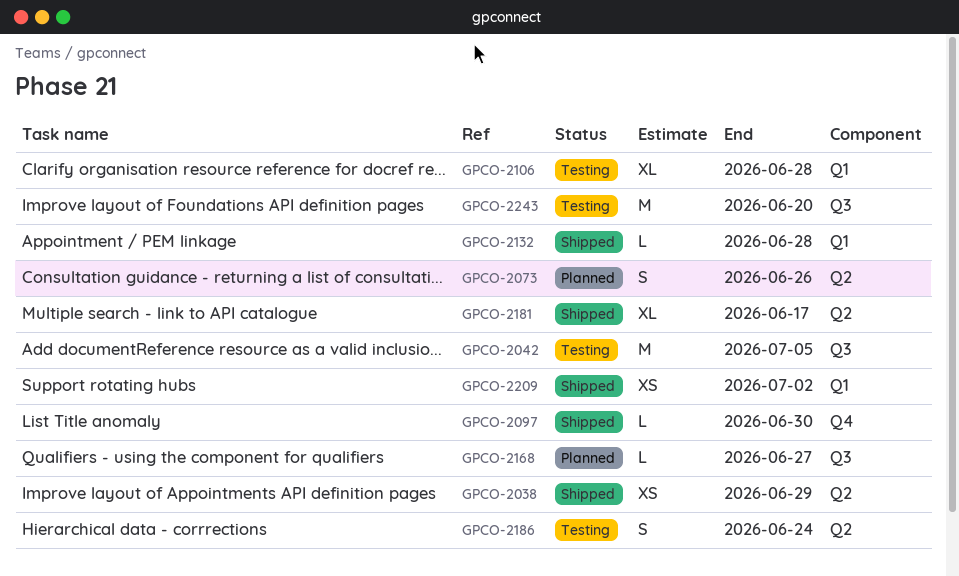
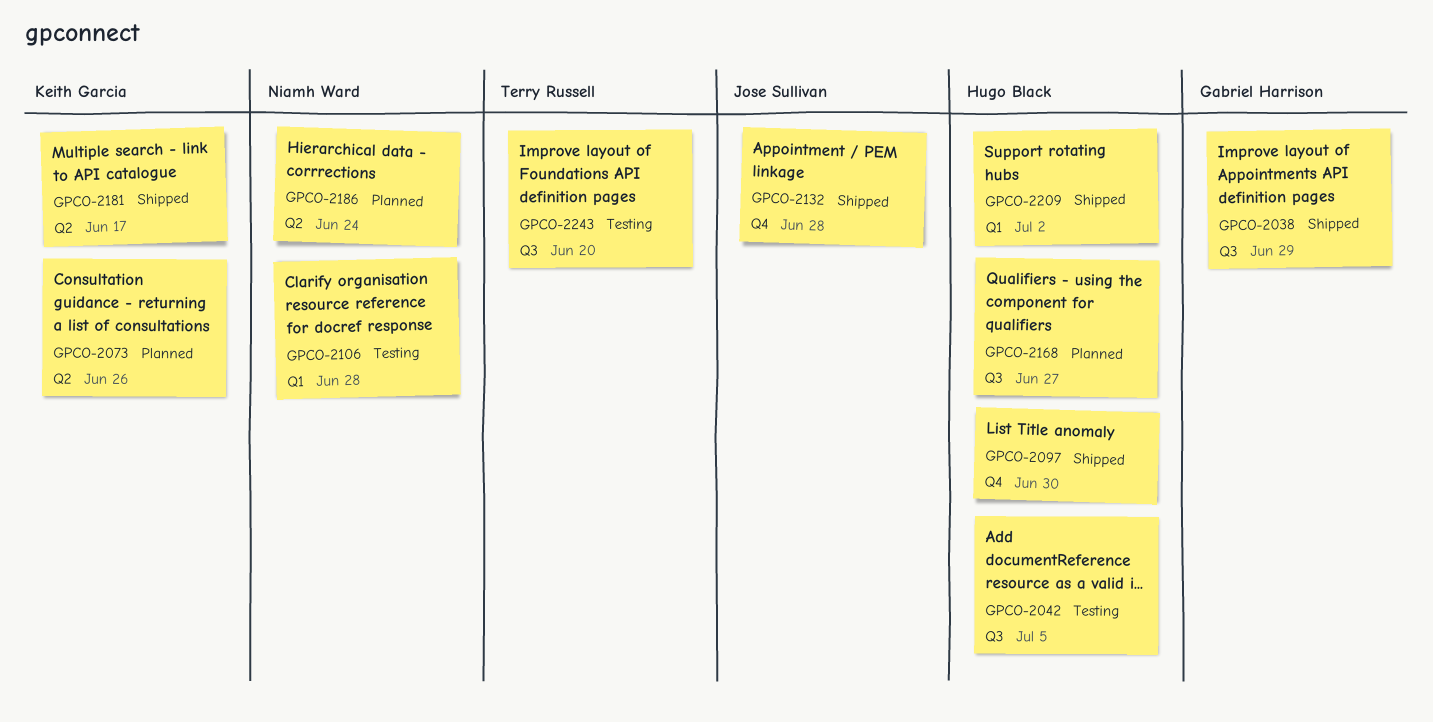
GPCO-2038, label: Q2 -> Q3
GPCO-2132, label: Q1 -> Q4
GPCO-2186, status: Testing -> Planned

